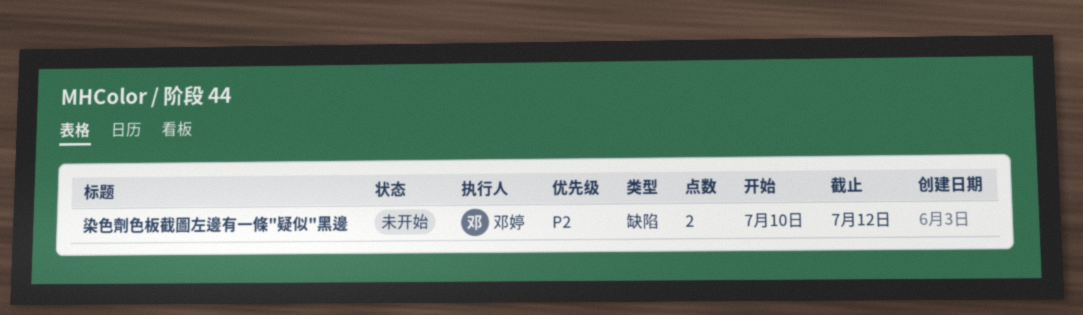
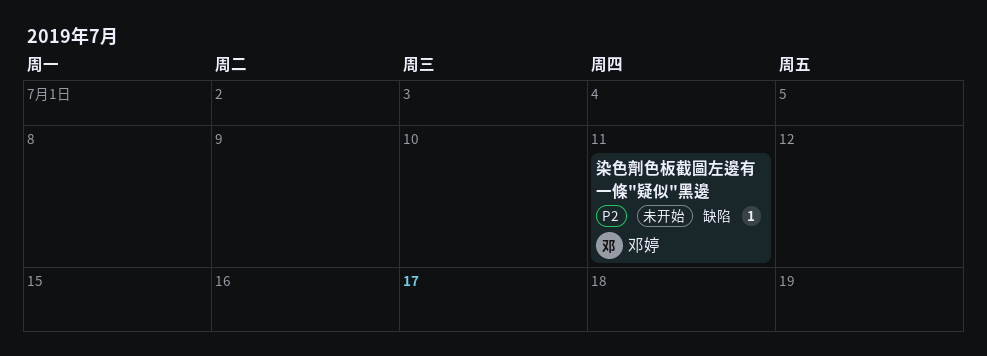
染色劑色板截圖左邊有一條"疑似"黑邊, estimate: 2 -> 1
染色劑色板截圖左邊有一條"疑似"黑邊, due: Jul 12 -> Jul 11

